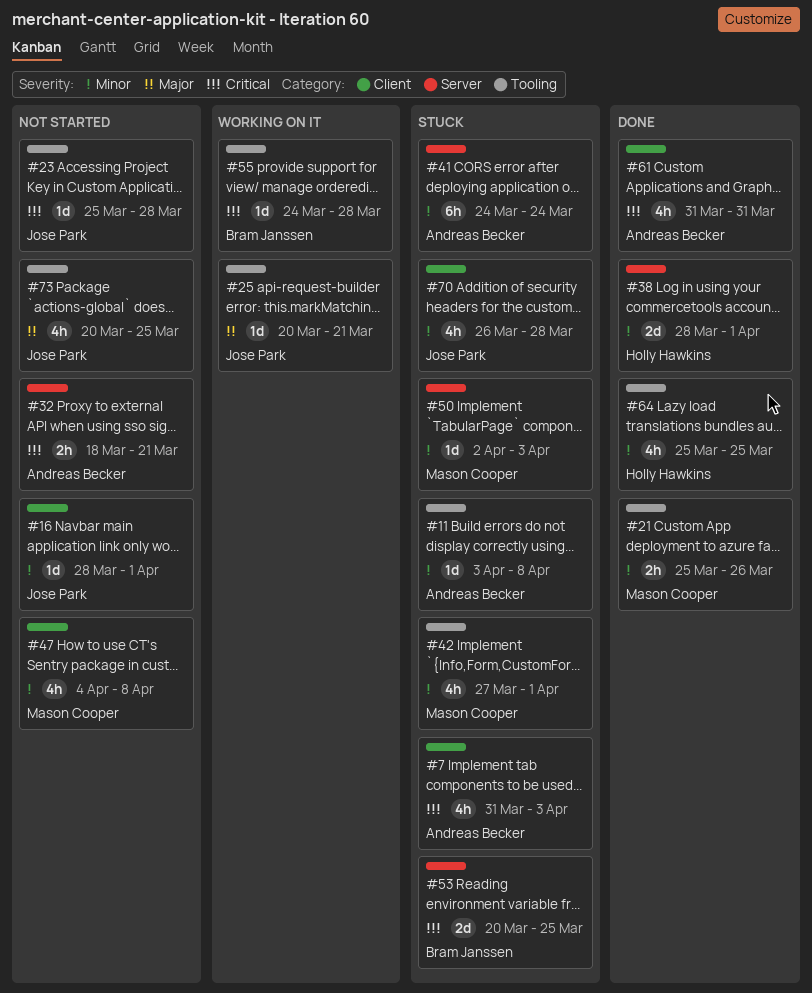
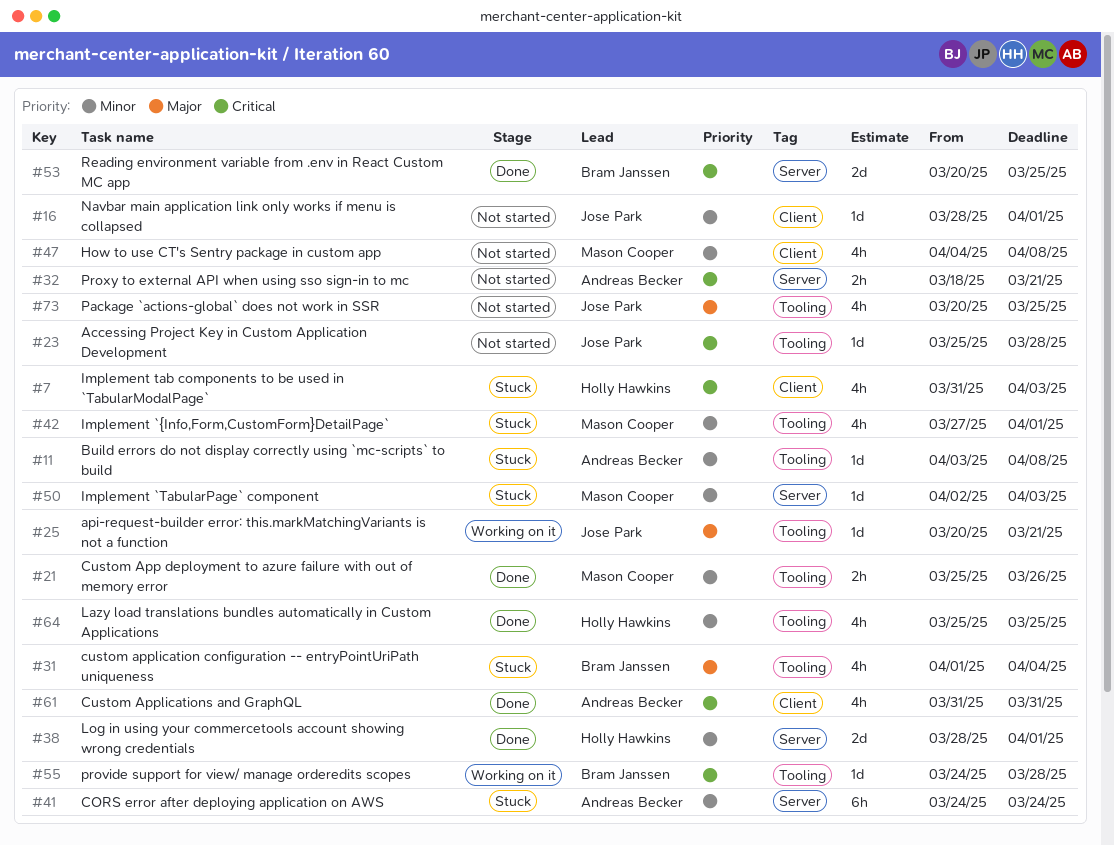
#7, owner: Andreas Becker -> Holly Hawkins
#31: none -> present
#53, status: Stuck -> Done
#70: present -> none

